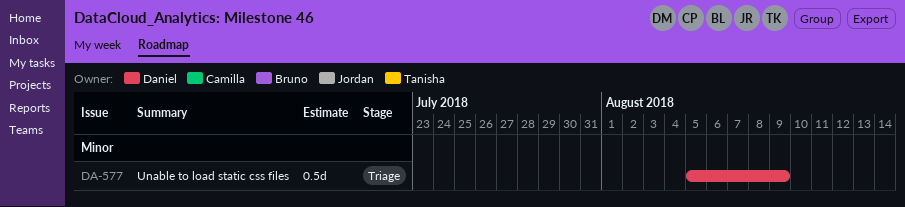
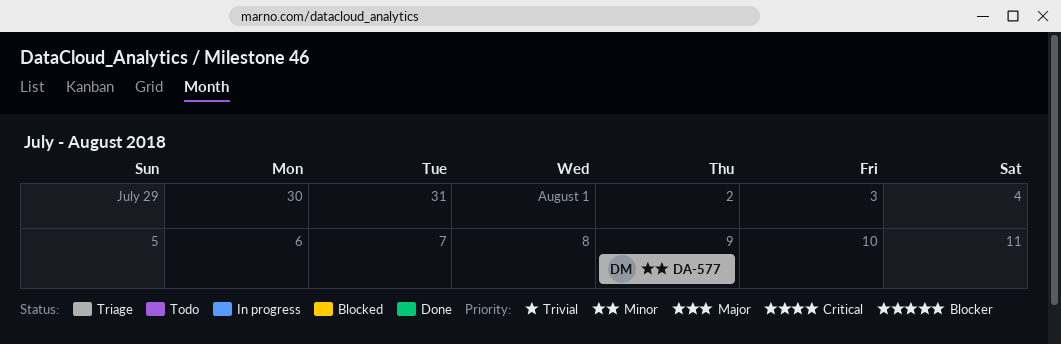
DA-577, start: Aug 5 -> Aug 9

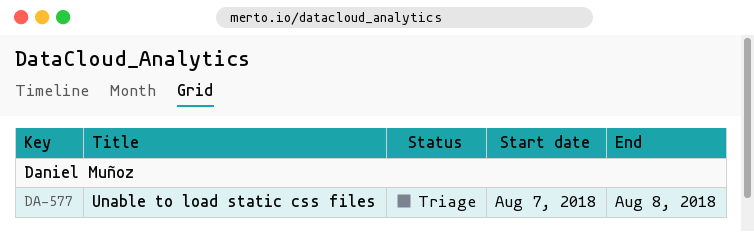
DA-577, start: Aug 9 -> Aug 7
DA-577, due: Aug 9 -> Aug 8

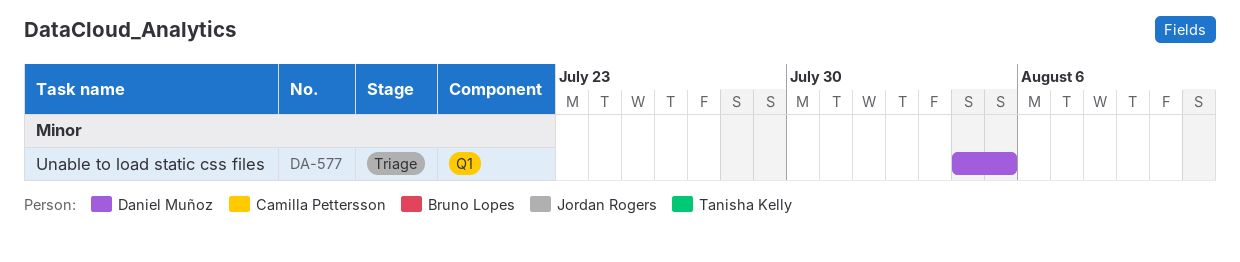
DA-577, start: Aug 7 -> Aug 4
DA-577, due: Aug 8 -> Aug 5

